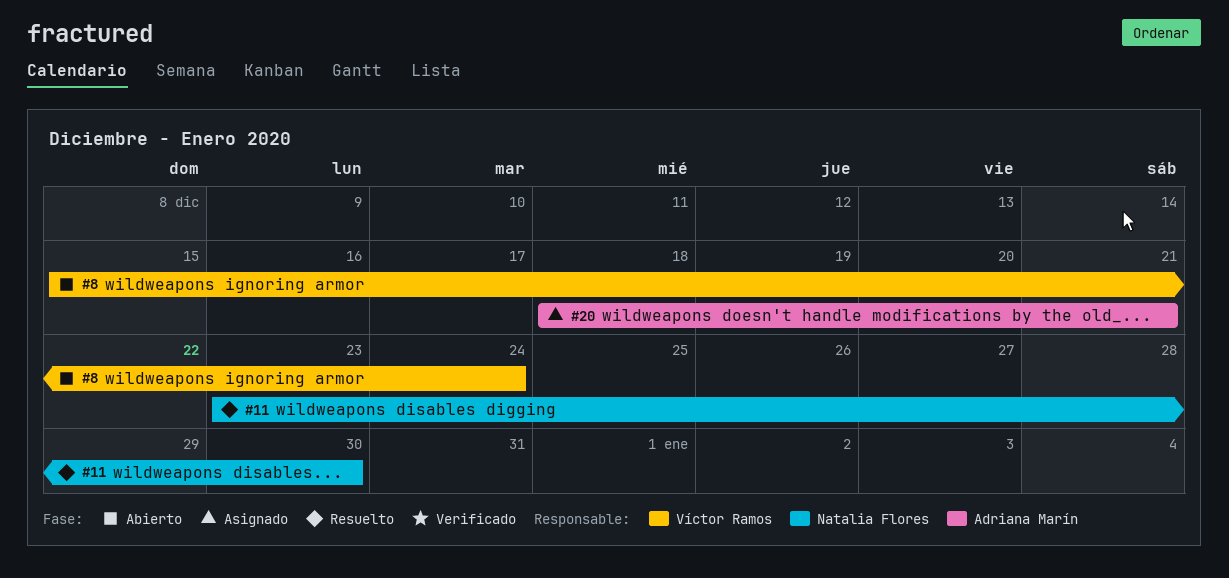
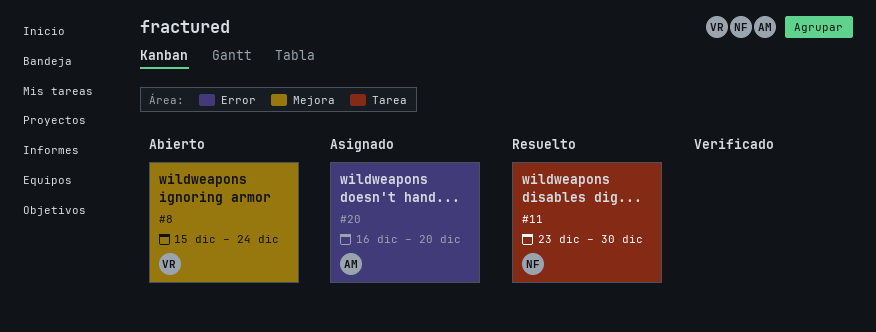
#20, start: Dec 18 -> Dec 16
#20, due: Dec 21 -> Dec 20

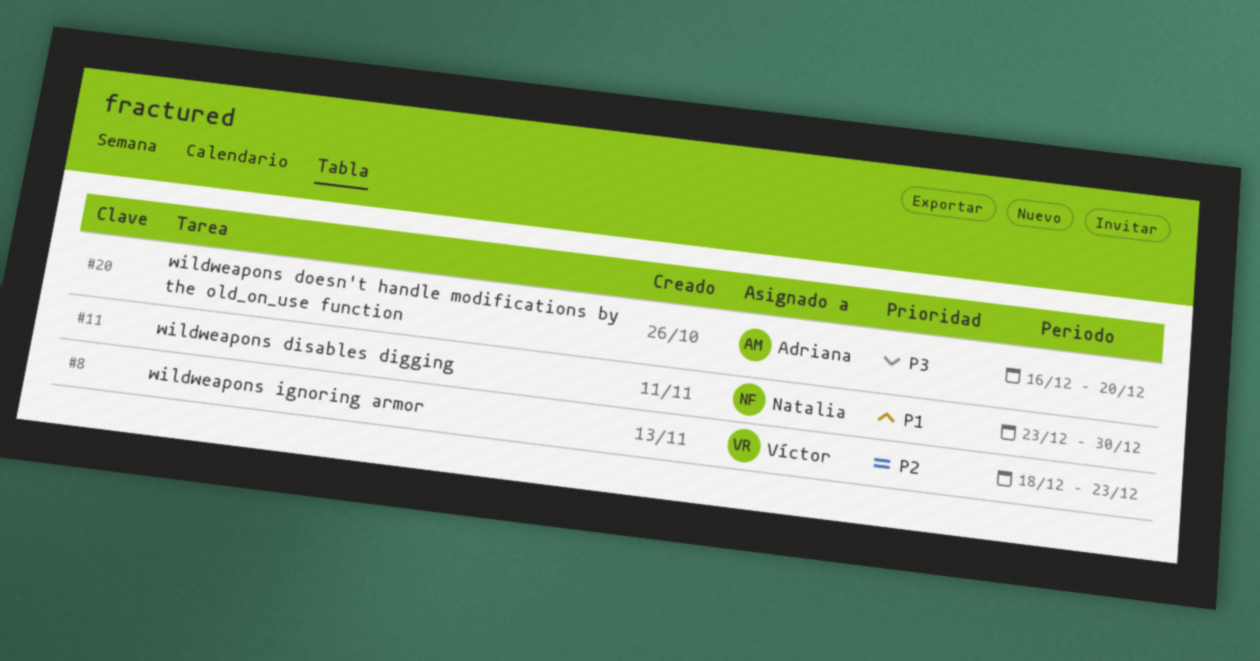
#8, start: Dec 15 -> Dec 18
#8, due: Dec 24 -> Dec 23

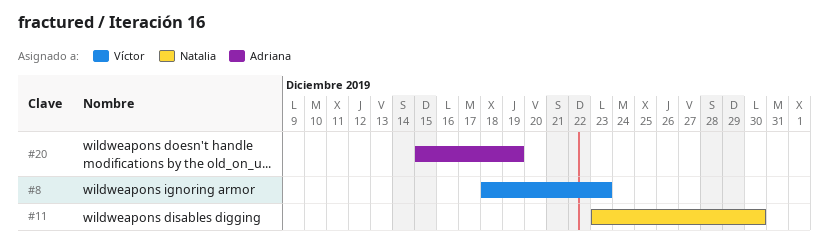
#20, start: Dec 16 -> Dec 15
#20, due: Dec 20 -> Dec 19

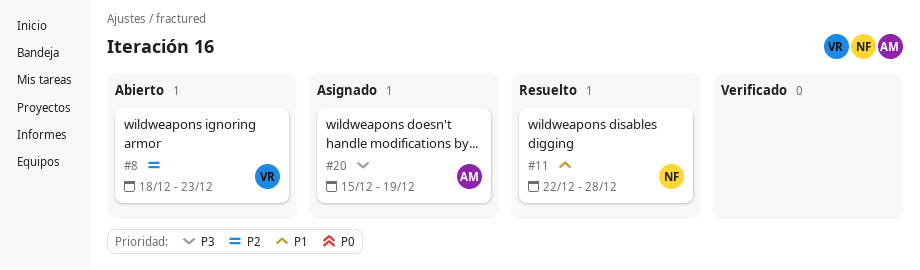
#11, start: Dec 23 -> Dec 22
#11, due: Dec 30 -> Dec 28

